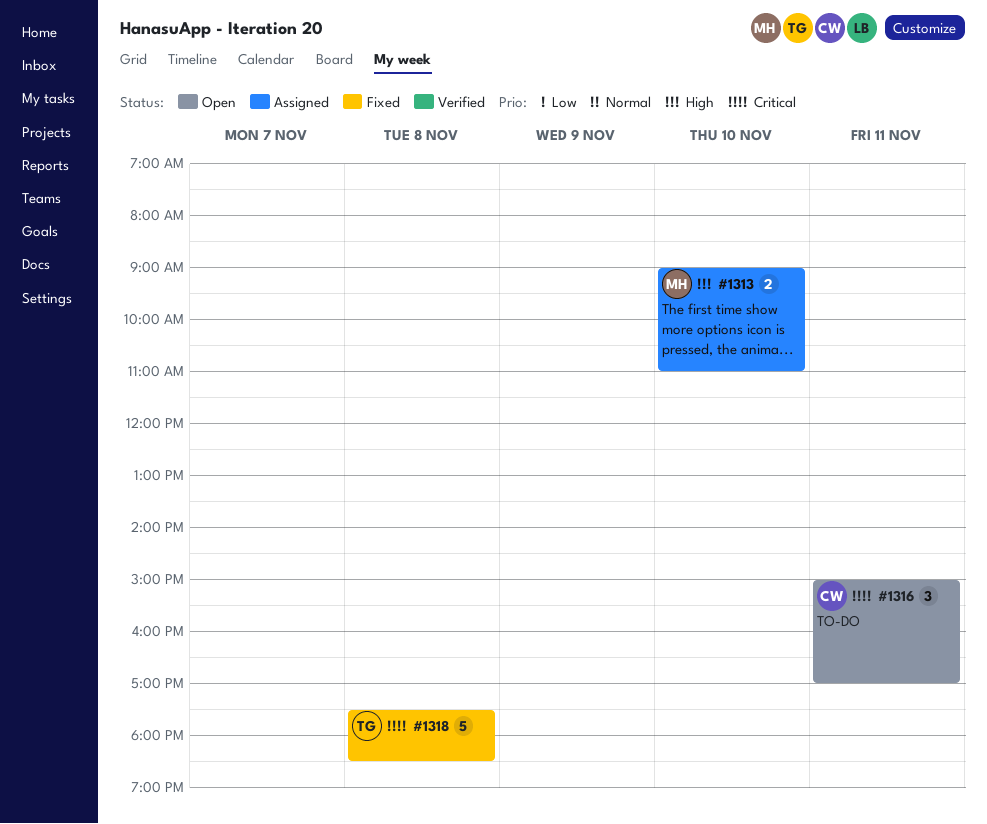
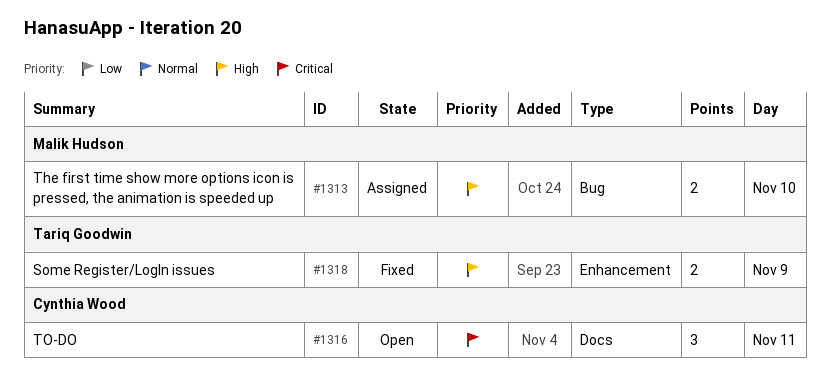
#1318, priority: Critical -> High
#1318, estimate: 5 -> 2
#1318, day: Nov 8 -> Nov 9

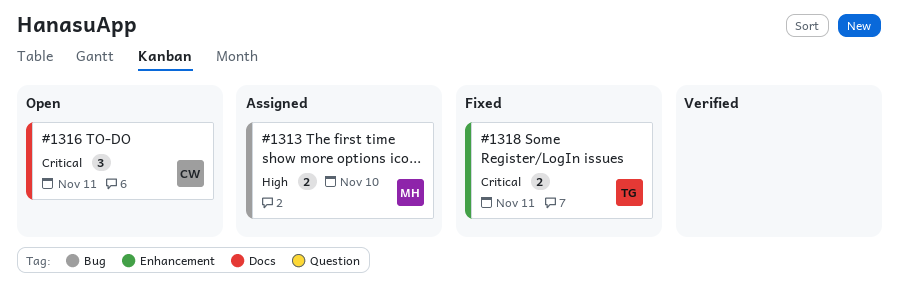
#1318, priority: High -> Critical
#1318, day: Nov 9 -> Nov 11

